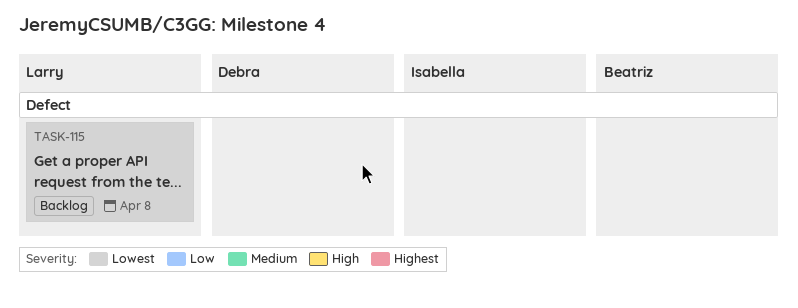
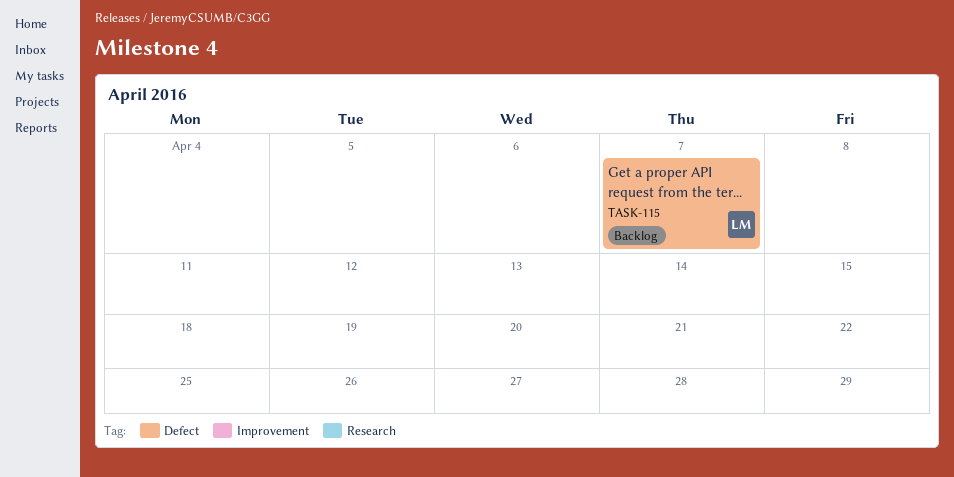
TASK-115, due: Apr 8 -> Apr 7

